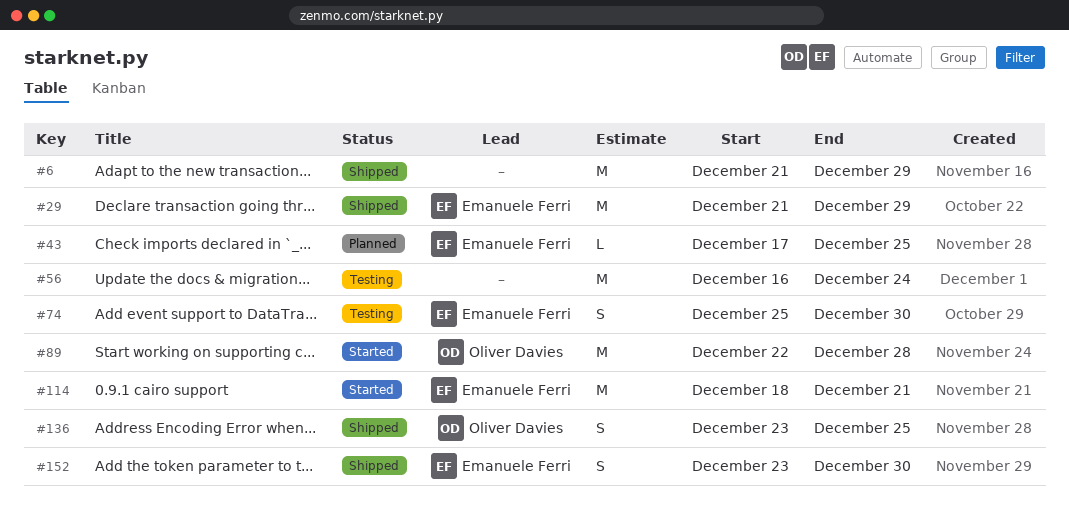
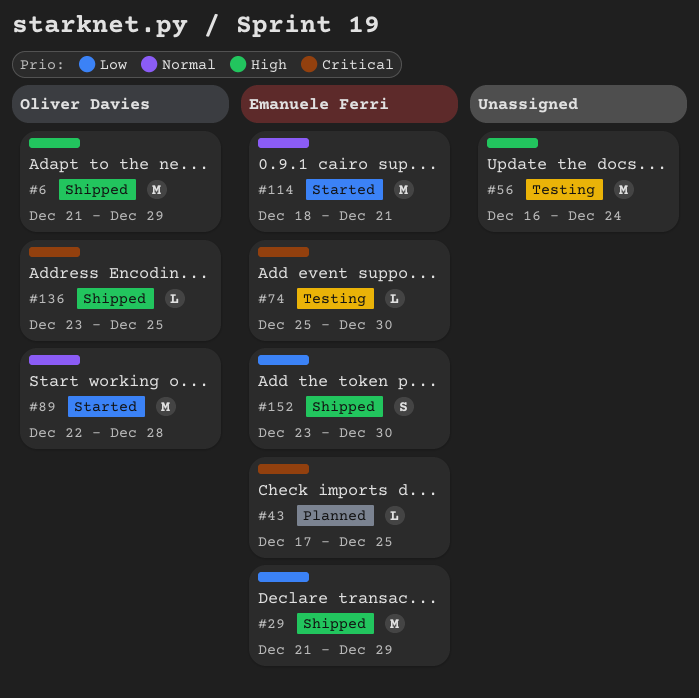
#6, owner: none -> Oliver Davies
#74, estimate: S -> L
#136, estimate: S -> L

